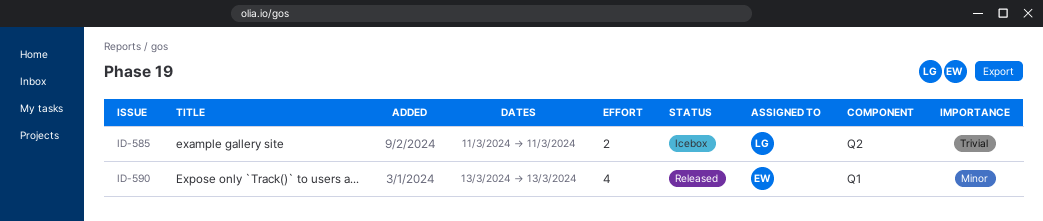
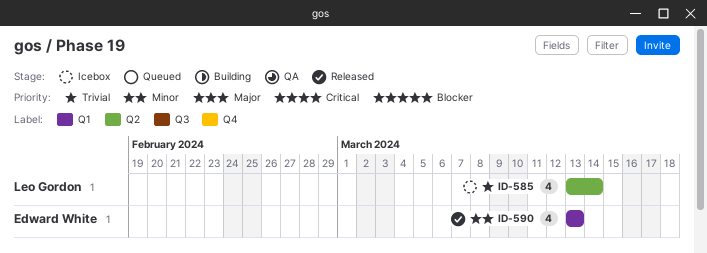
ID-585, estimate: 2 -> 4
ID-585, start: Mar 11 -> Mar 13
ID-585, due: Mar 11 -> Mar 14

